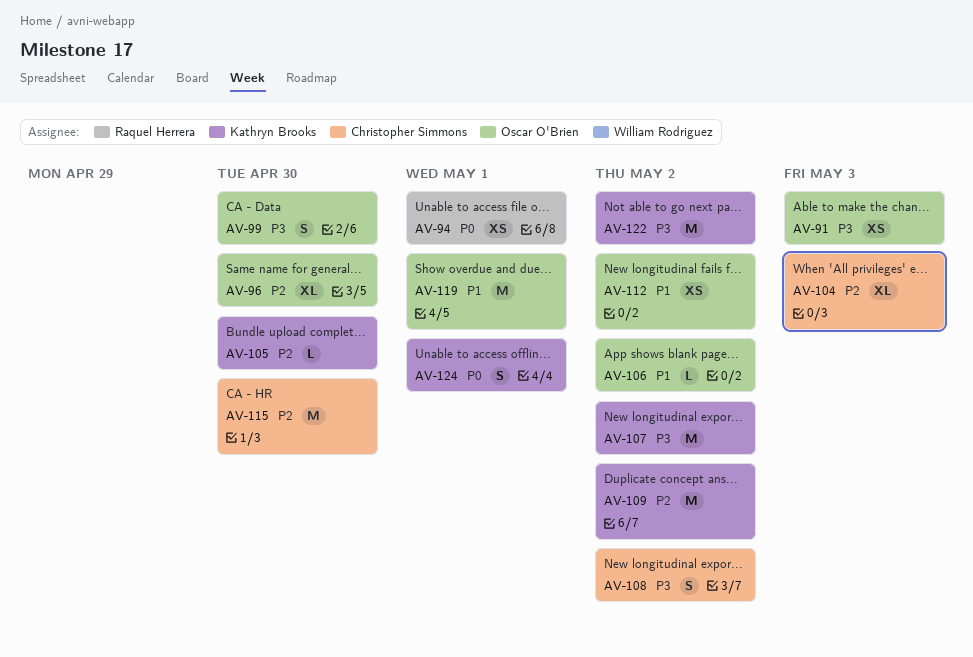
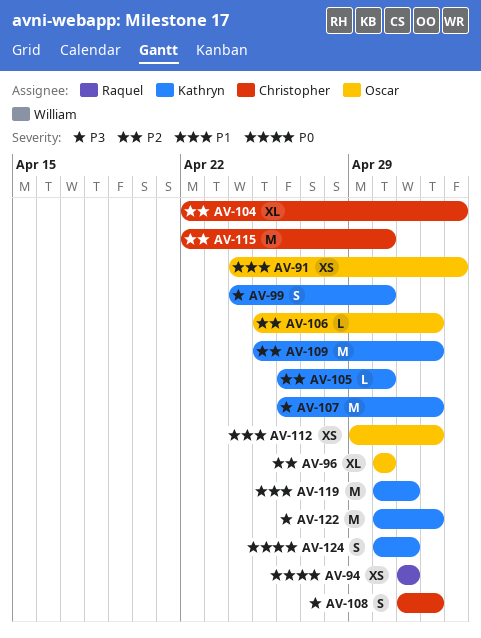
AV-91, priority: P3 -> P1
AV-99, owner: Oscar O'Brien -> Kathryn Brooks
AV-106, priority: P1 -> P2
AV-119, owner: Oscar O'Brien -> Kathryn Brooks

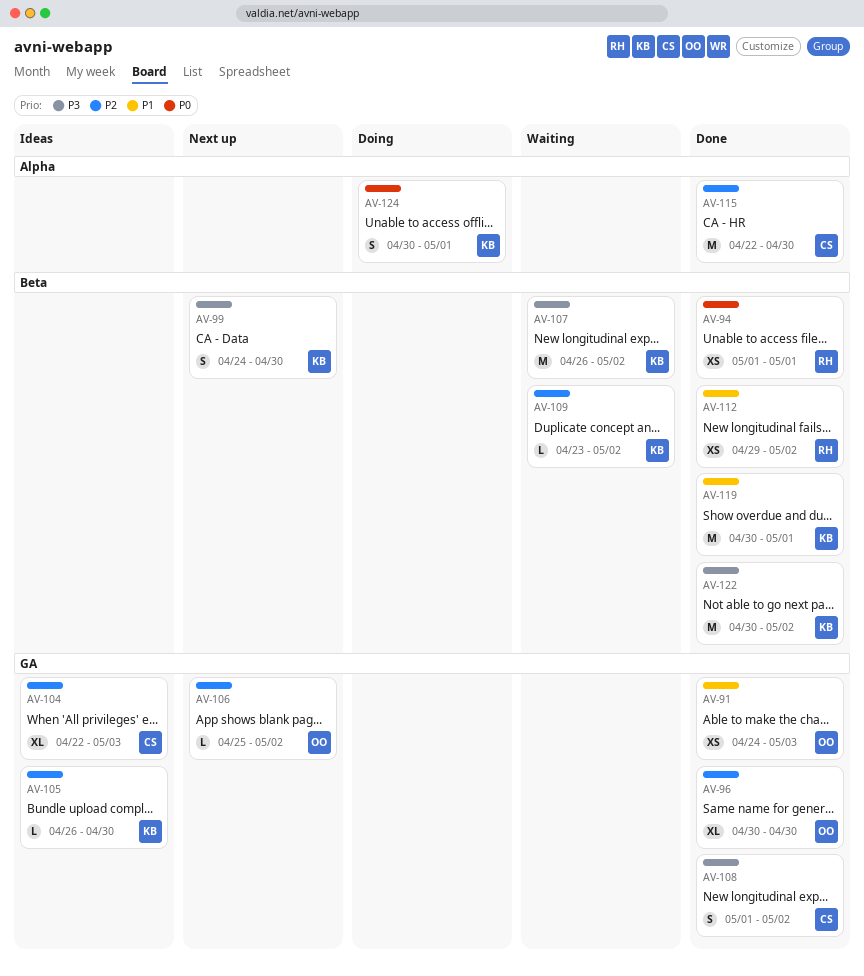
AV-109, estimate: M -> L
AV-109, start: Apr 25 -> Apr 23
AV-112, owner: Oscar -> Raquel

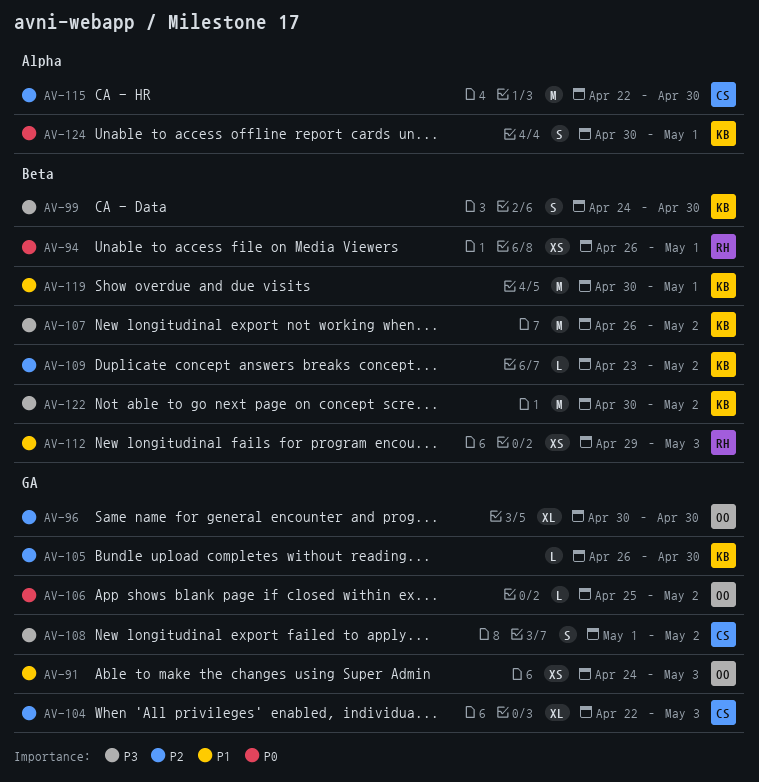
AV-94, start: May 1 -> Apr 26
AV-106, priority: P2 -> P0
AV-112, due: May 2 -> May 3

